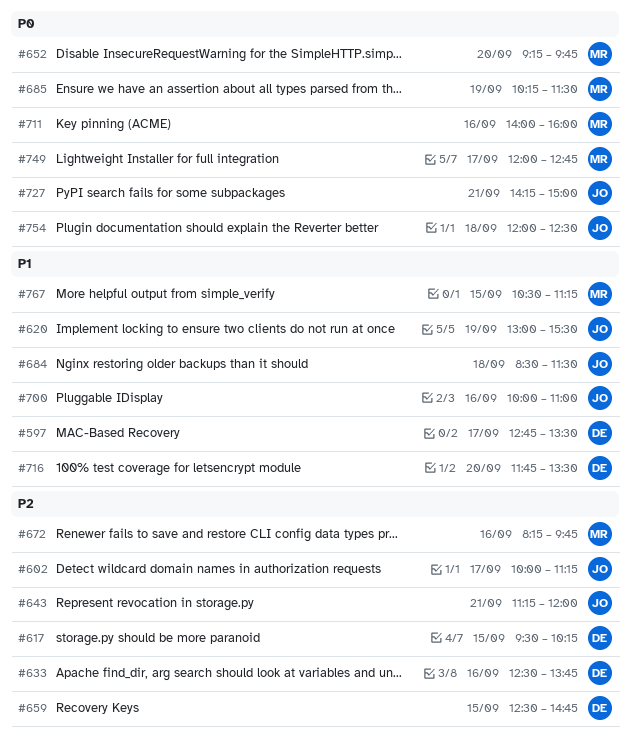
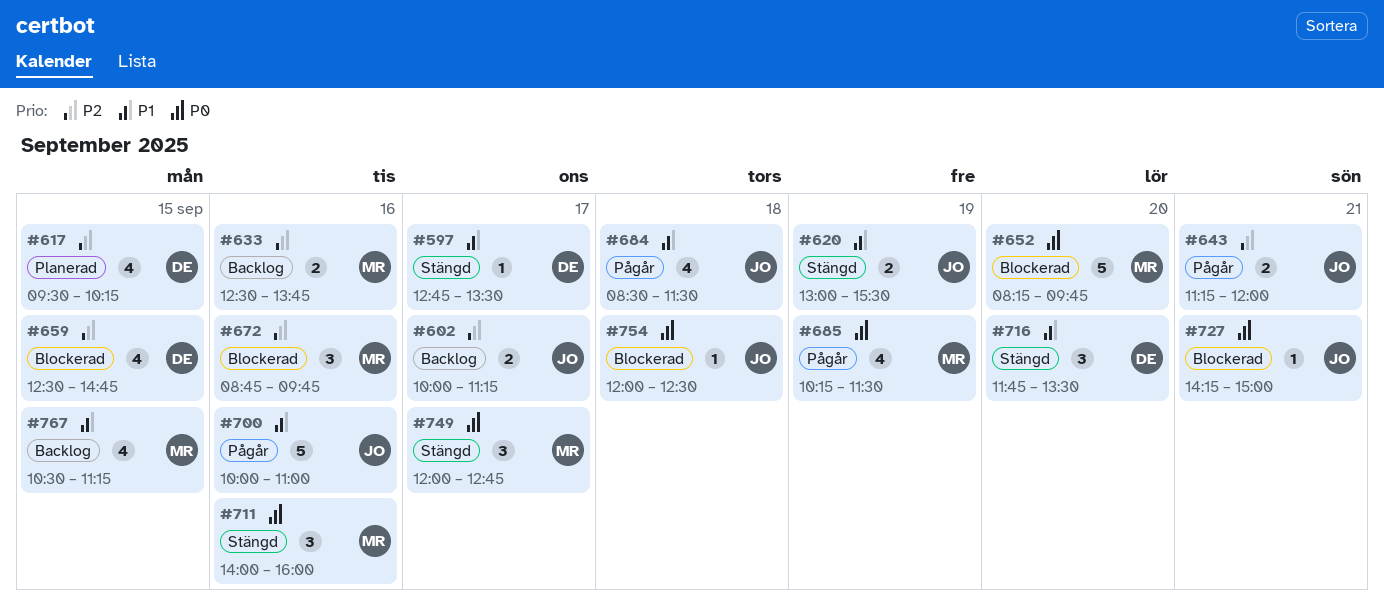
#633, owner: DE -> MR
#652, begins: 09:15 -> 08:15
#672, begins: 08:15 -> 08:45

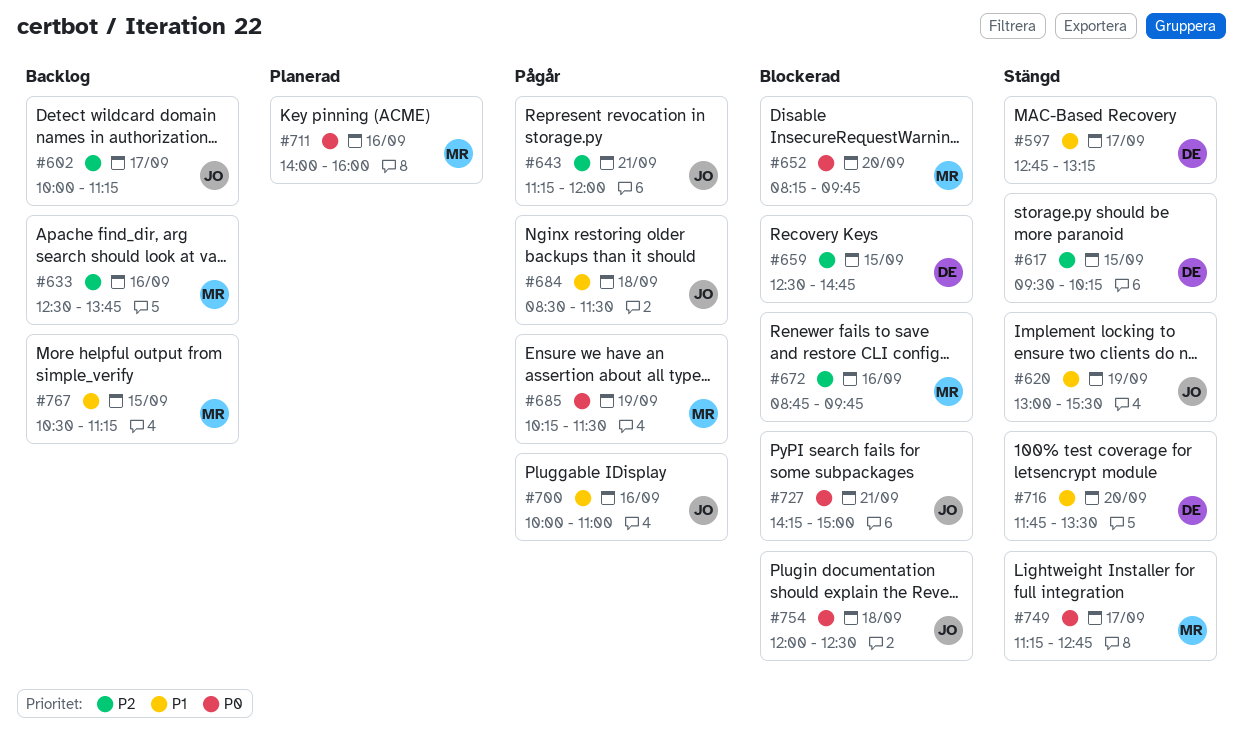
#597, ends: 13:30 -> 13:15
#617, status: Planerad -> Stängd
#711, status: Stängd -> Planerad
#749, begins: 12:00 -> 11:15

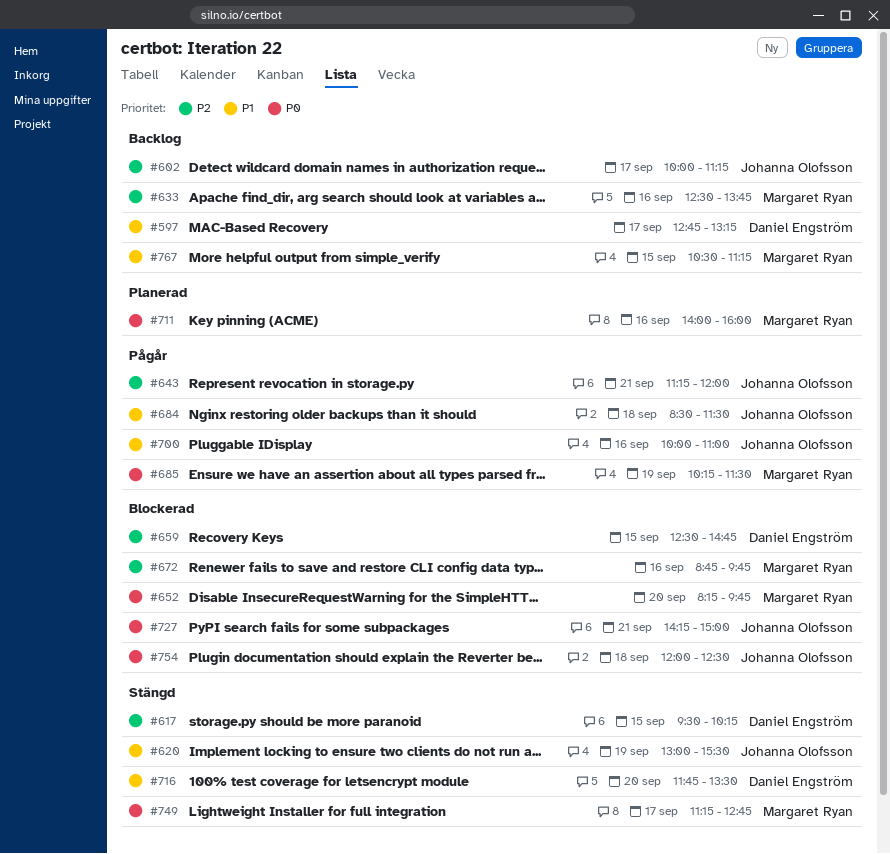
#597, status: Stängd -> Backlog

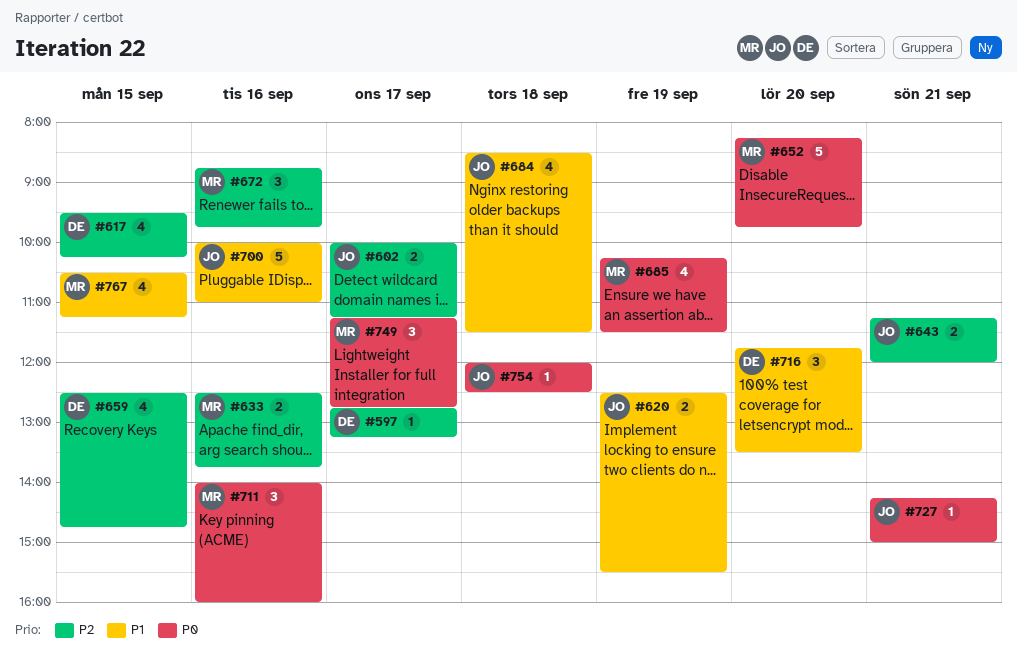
#597, priority: P1 -> P2
#620, begins: 13:00 -> 12:30

